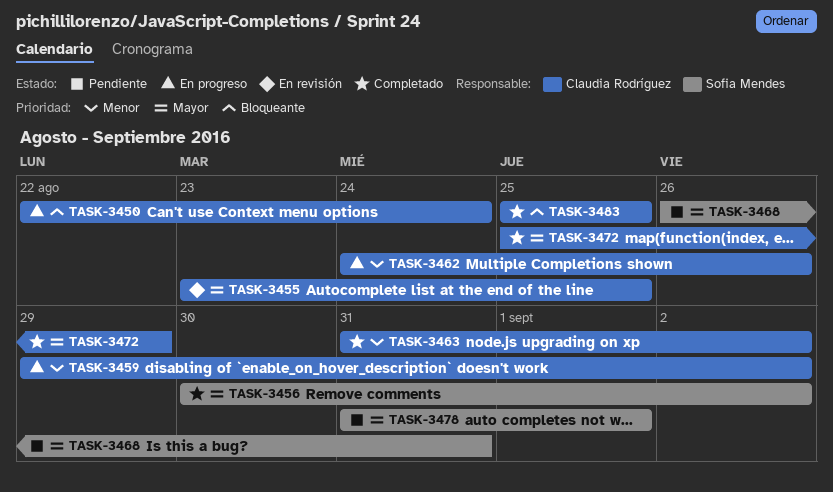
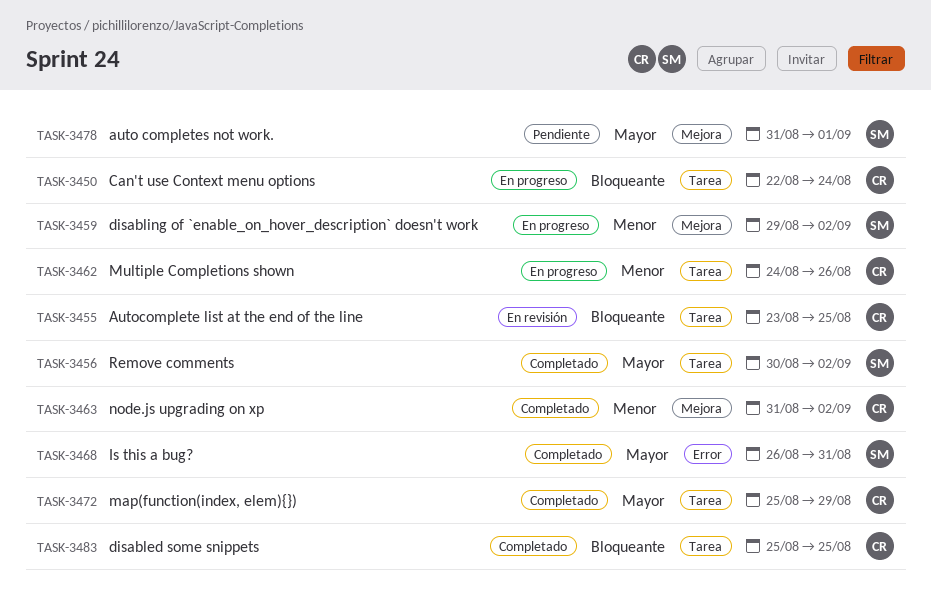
TASK-3455, priority: Mayor -> Bloqueante
TASK-3459, owner: Claudia Rodríguez -> Sofia Mendes
TASK-3468, status: Pendiente -> Completado

